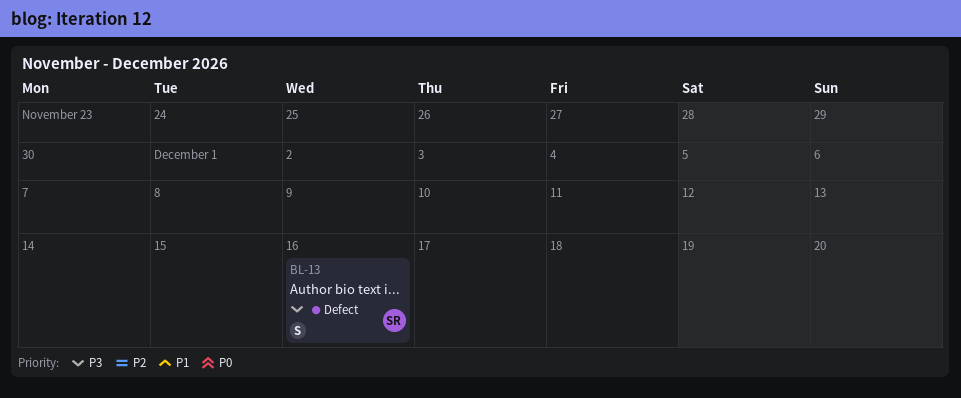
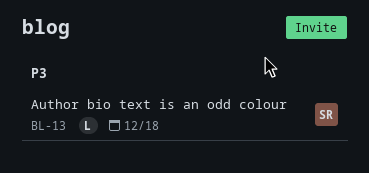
BL-13, estimate: S -> L
BL-13, due: Dec 16 -> Dec 18

